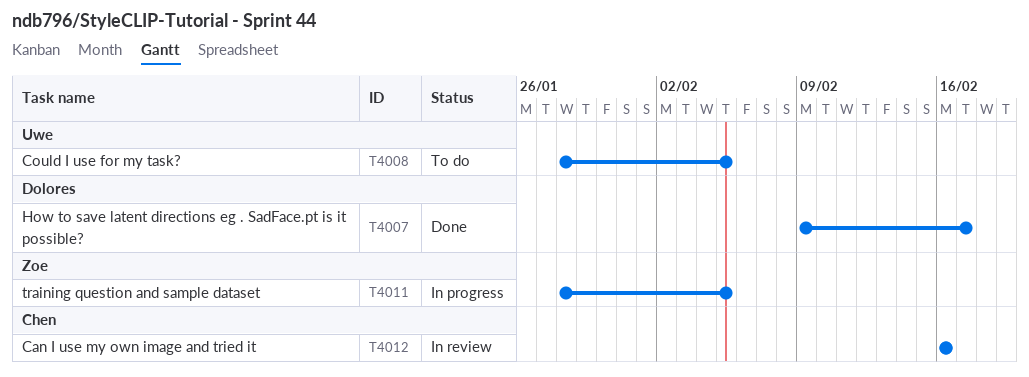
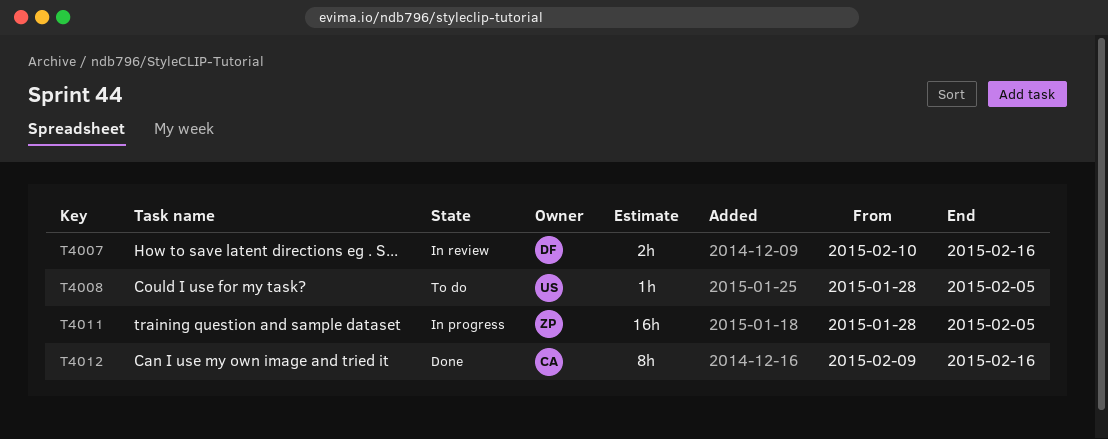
T4007, status: Done -> In review
T4007, start: Feb 9 -> Feb 10
T4007, due: Feb 17 -> Feb 16
T4012, status: In review -> Done
T4012, start: Feb 16 -> Feb 9

